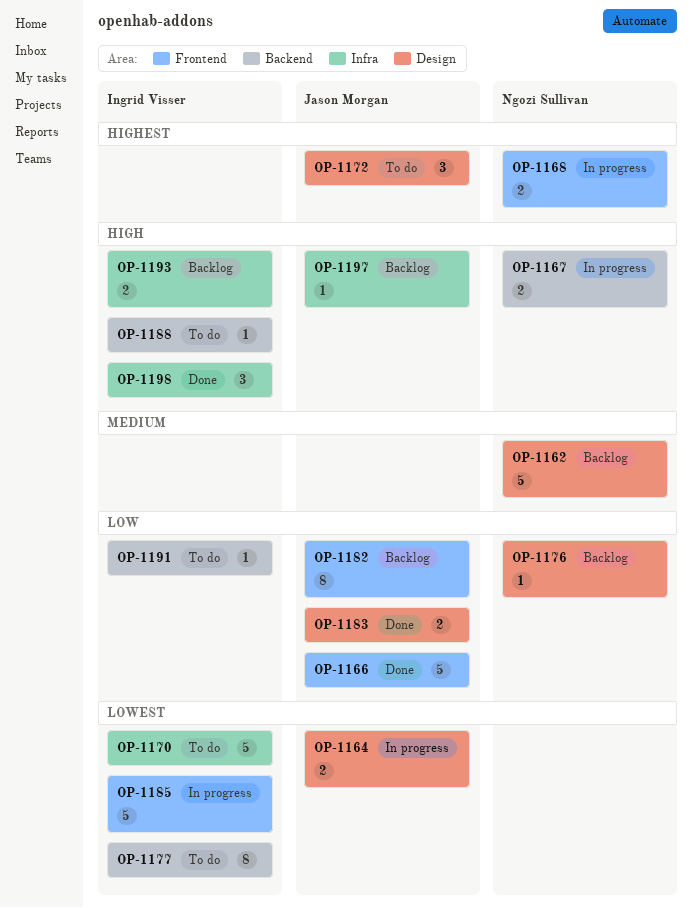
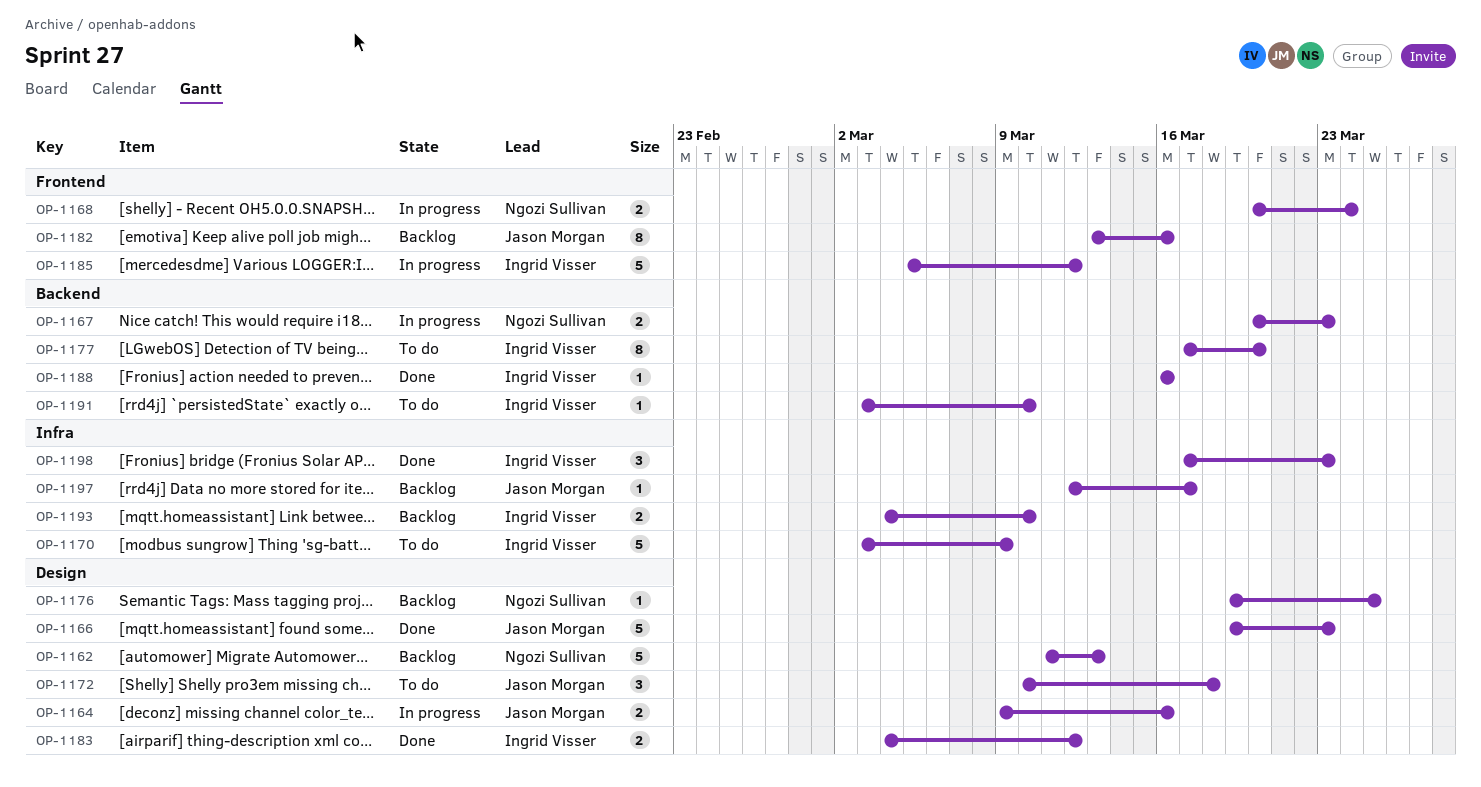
OP-1166, label: Frontend -> Design
OP-1183, owner: Jason Morgan -> Ingrid Visser
OP-1188, status: To do -> Done

